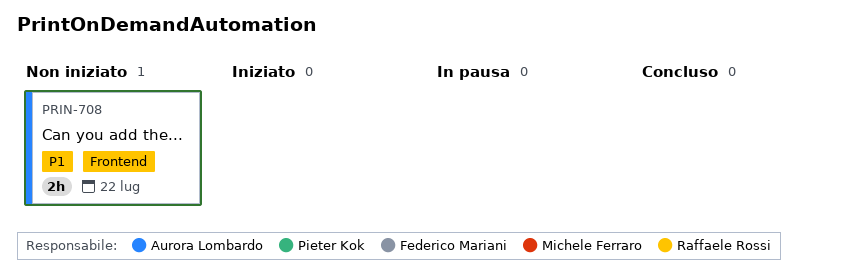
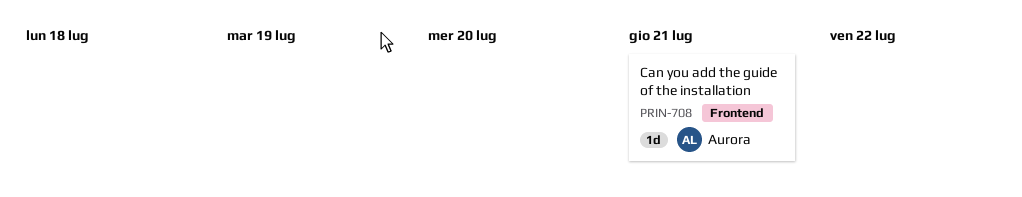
PRIN-708, estimate: 2h -> 1d
PRIN-708, due: Jul 22 -> Jul 21

